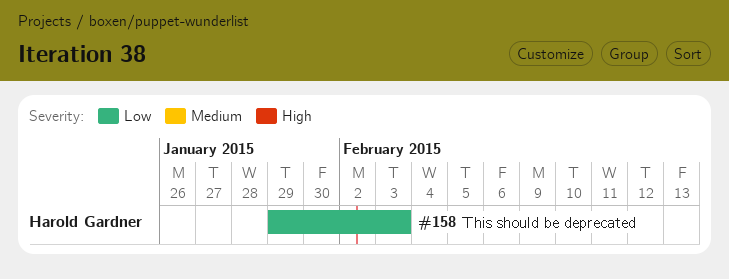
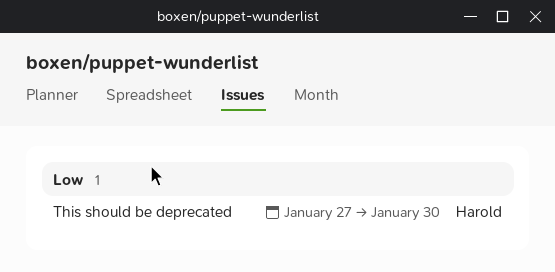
This should be deprecated, start: Jan 29 -> Jan 27
This should be deprecated, due: Feb 3 -> Jan 30

